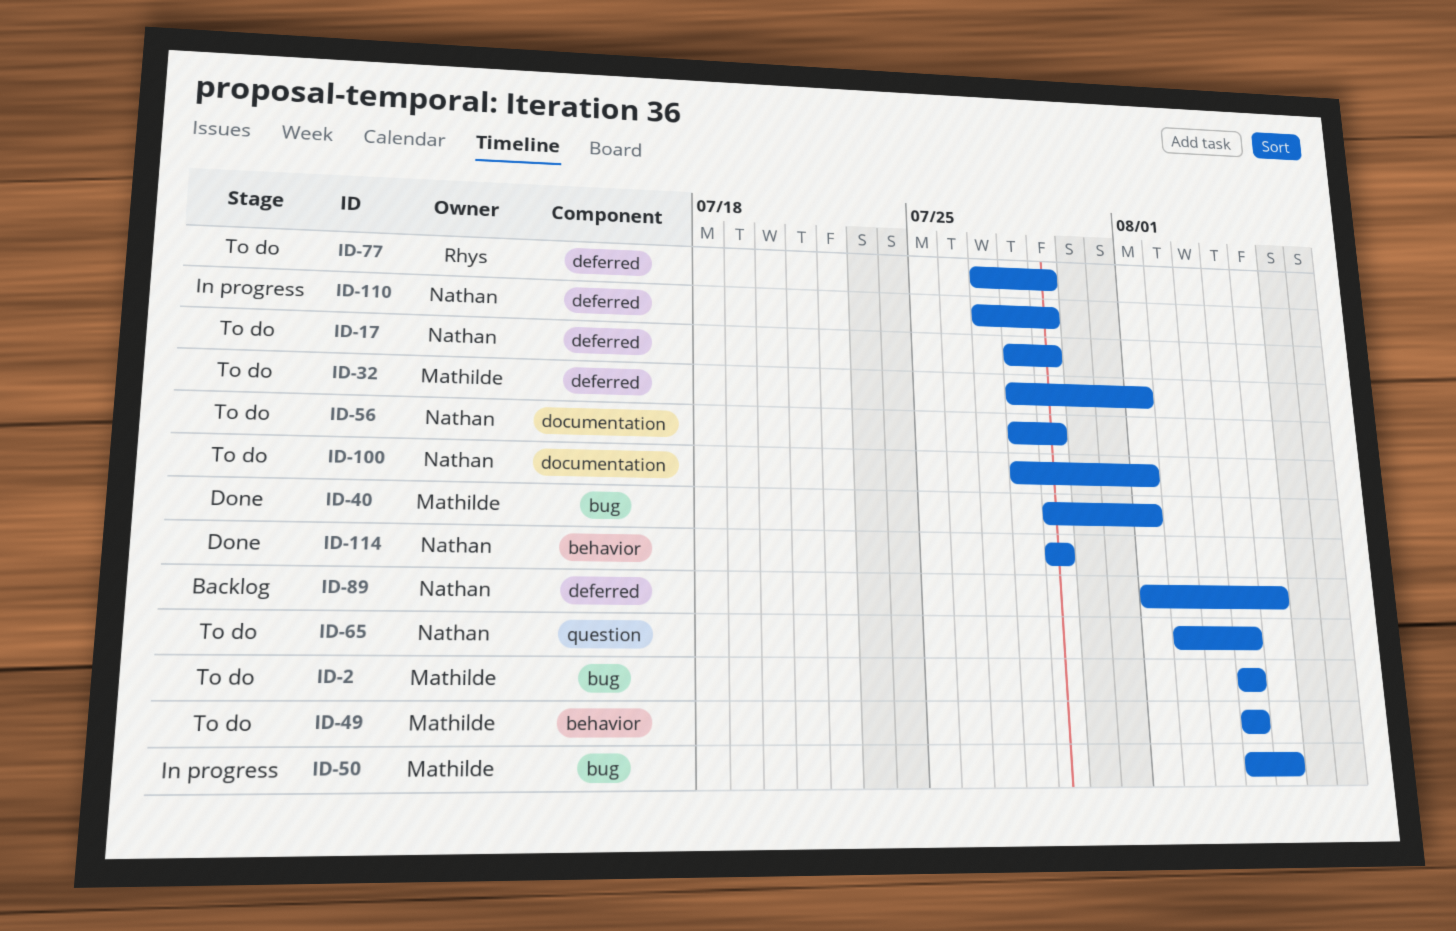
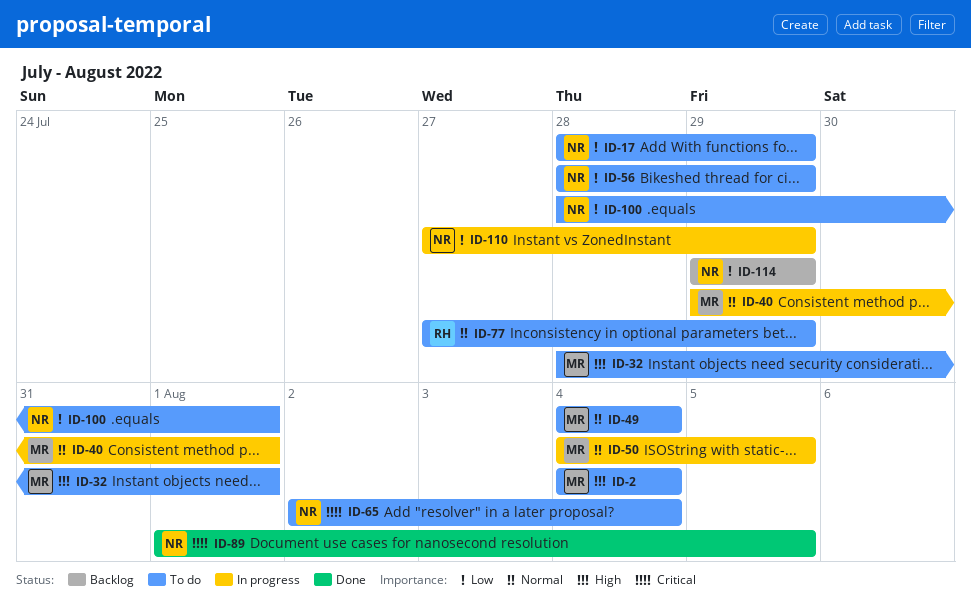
ID-40, status: Done -> In progress
ID-89, status: Backlog -> Done
ID-114, status: Done -> Backlog

